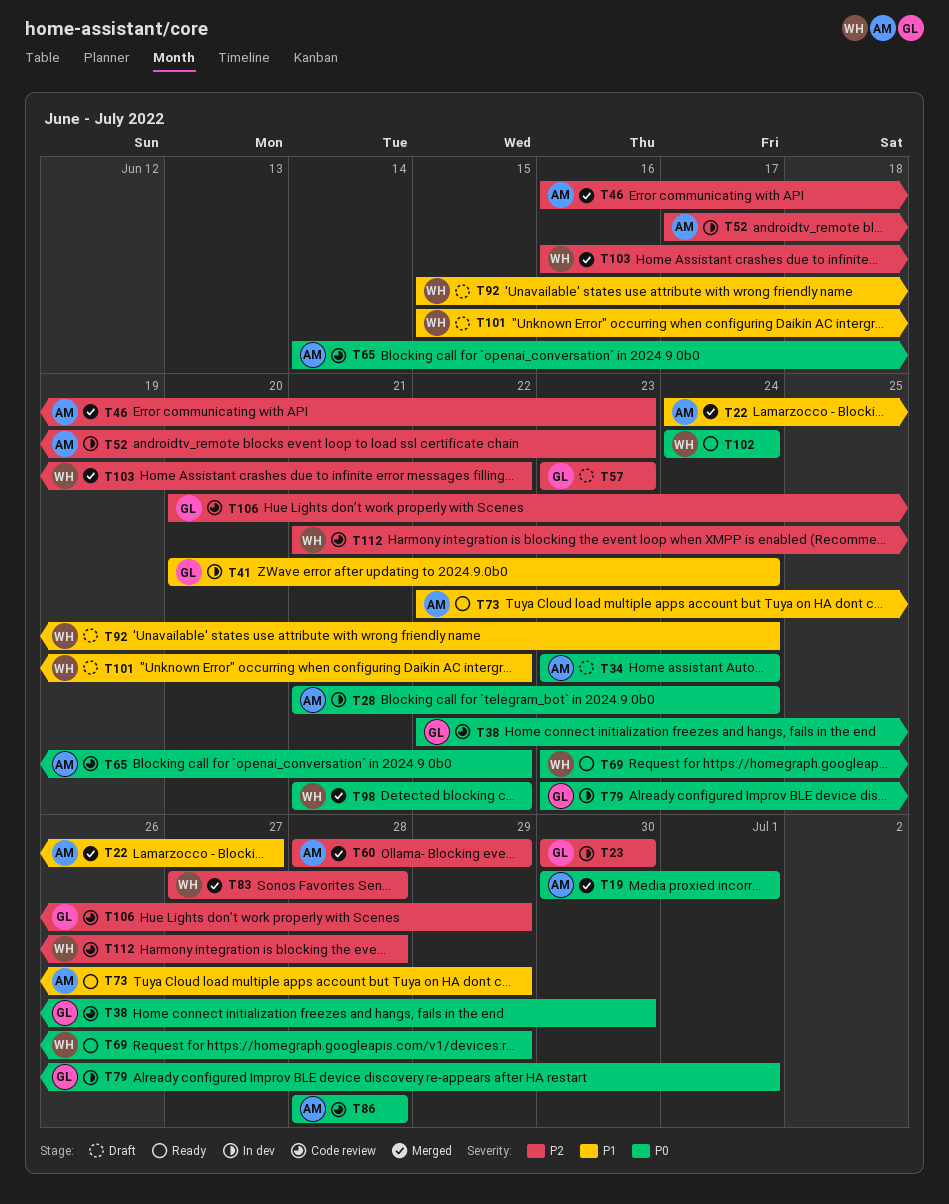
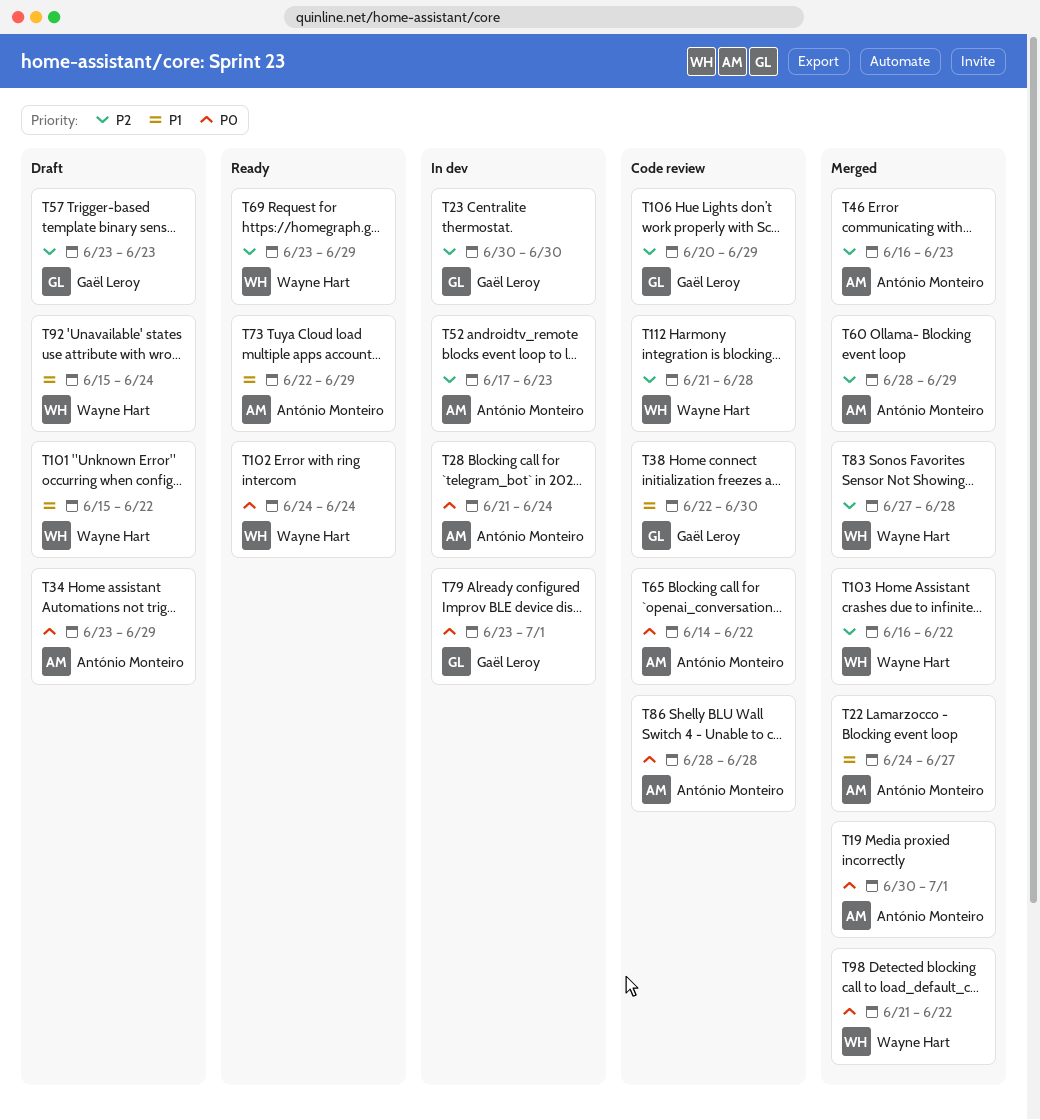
T34, due: Jun 24 -> Jun 29
T38, priority: P0 -> P1
T41: present -> none
T69, priority: P0 -> P2

